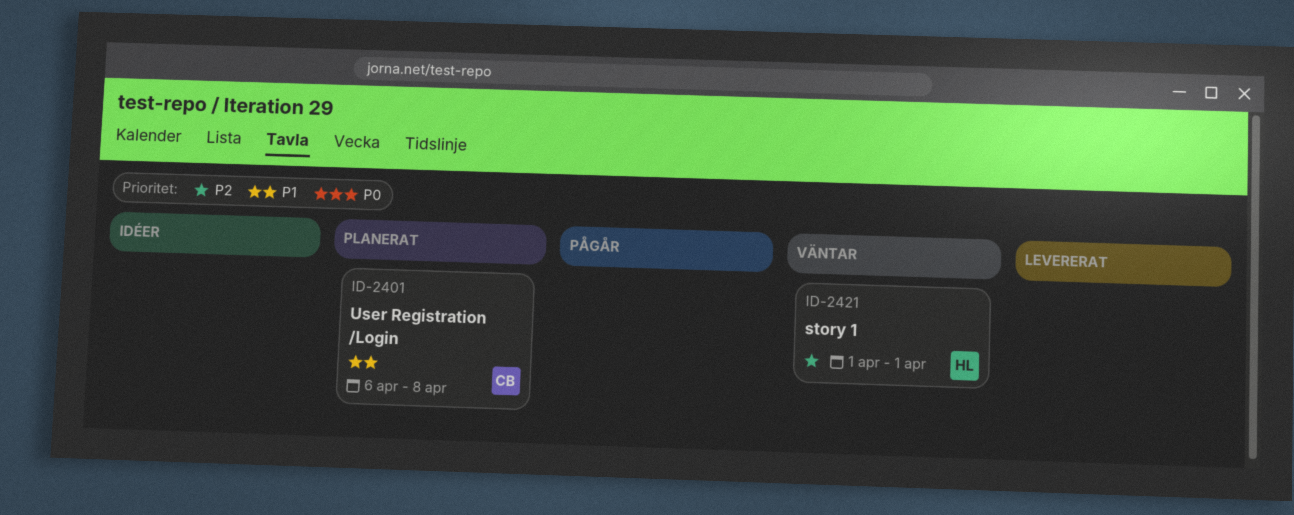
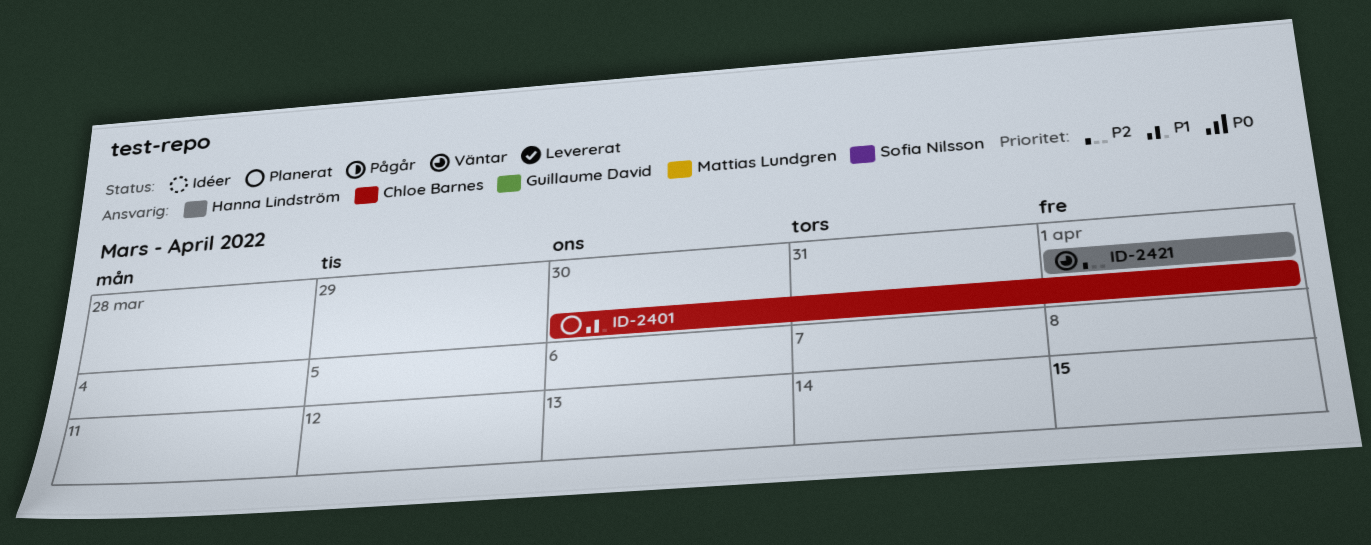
ID-2401, start: Apr 6 -> Mar 30
ID-2401, due: Apr 8 -> Apr 1

